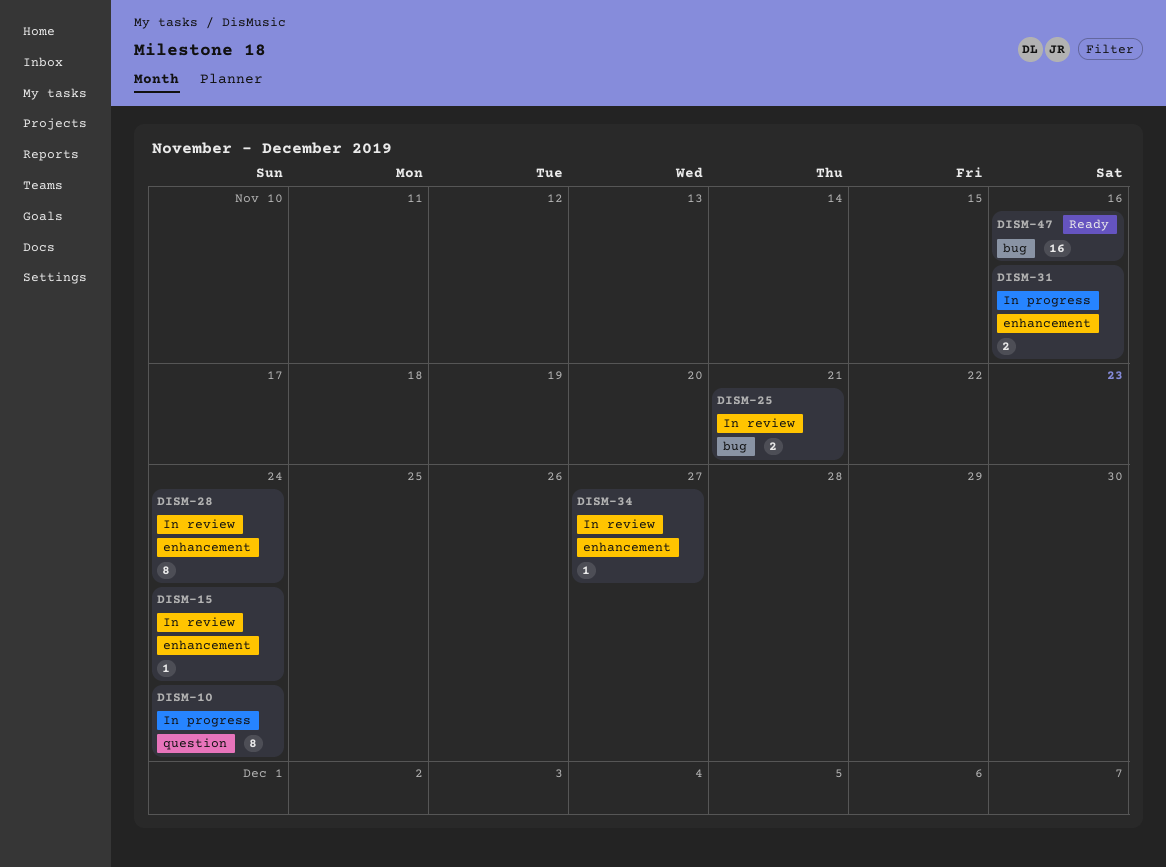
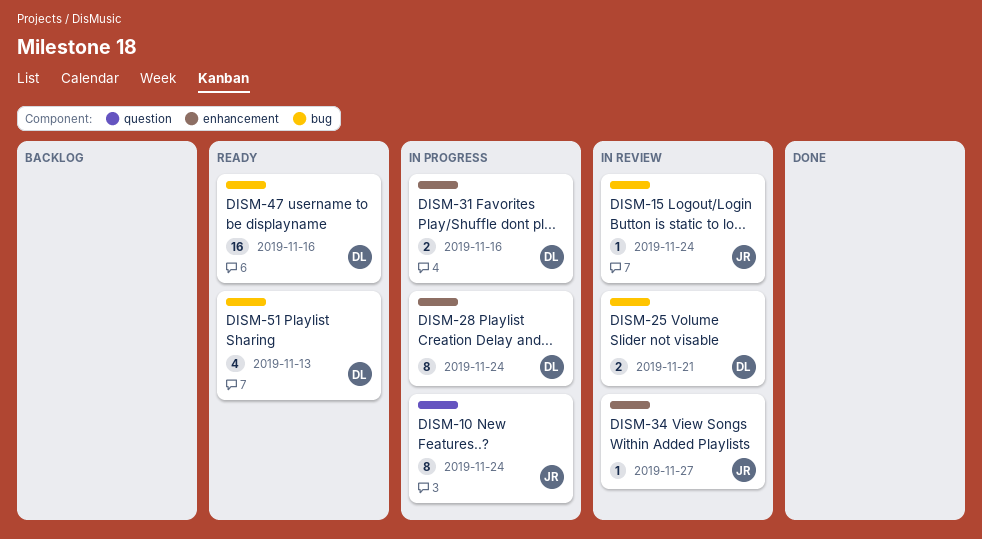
DISM-15, label: enhancement -> bug
DISM-28, status: In review -> In progress
DISM-51: none -> present

